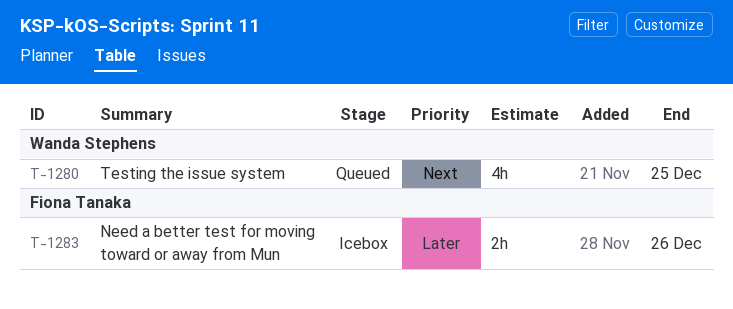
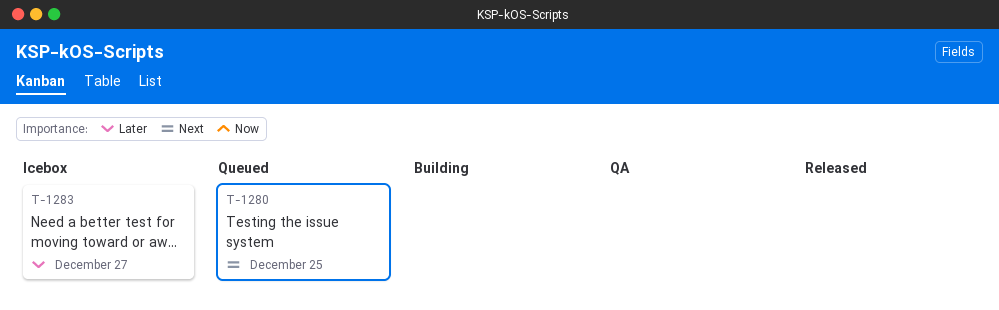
T-1283, due: Dec 26 -> Dec 27

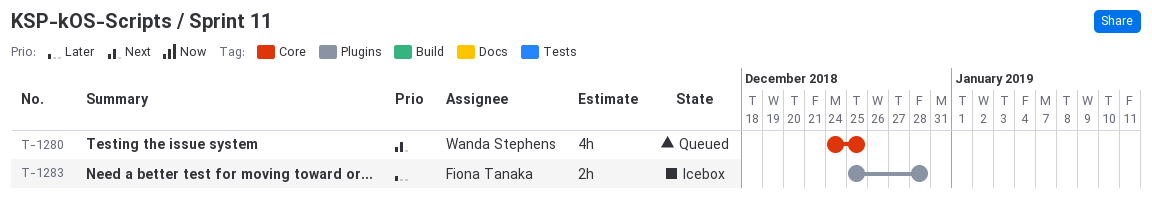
T-1283, due: Dec 27 -> Dec 28

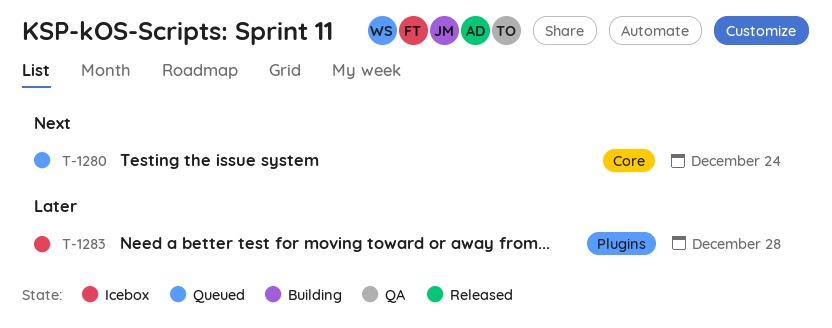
T-1280, due: Dec 25 -> Dec 24

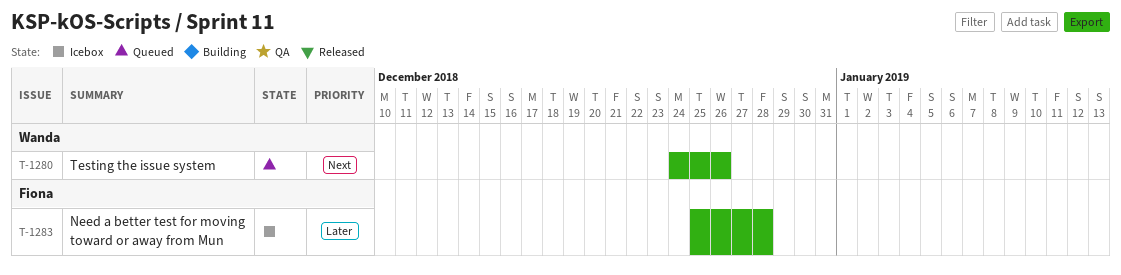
T-1280, due: Dec 24 -> Dec 26

